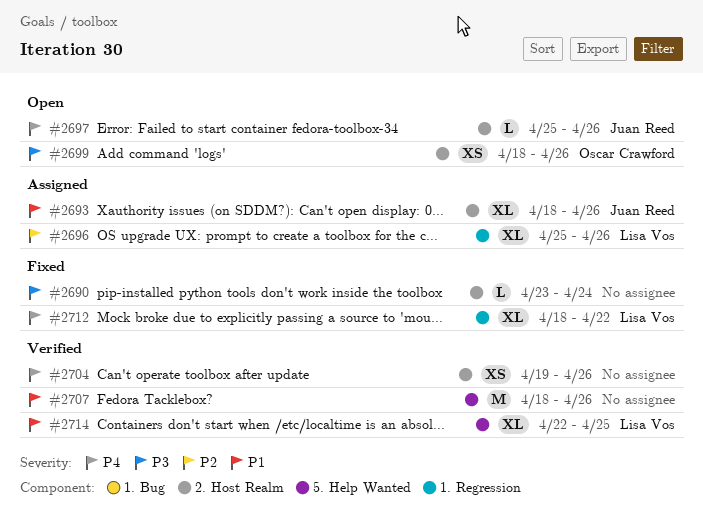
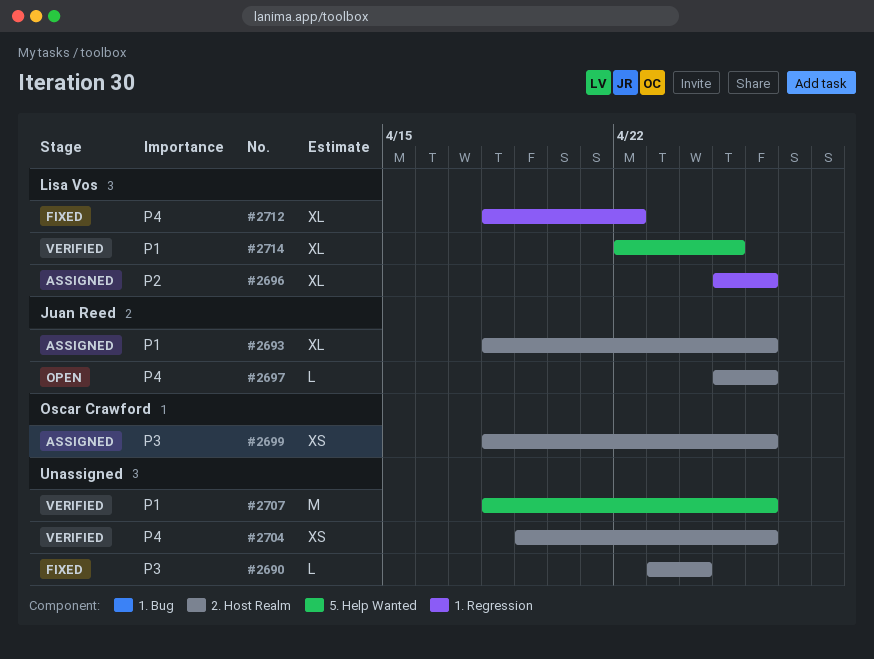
#2699, status: Open -> Assigned

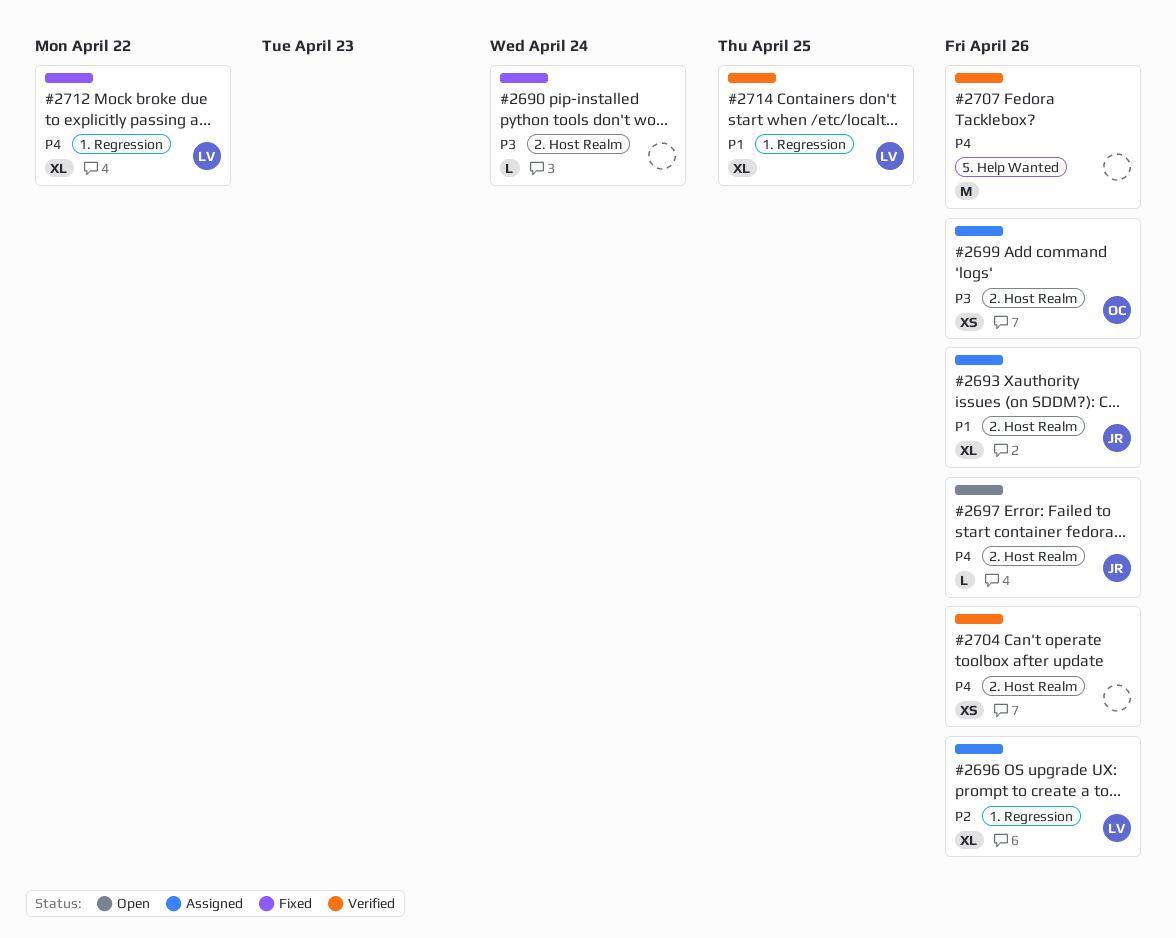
#2707, priority: P1 -> P4
#2714, label: 5. Help Wanted -> 1. Regression

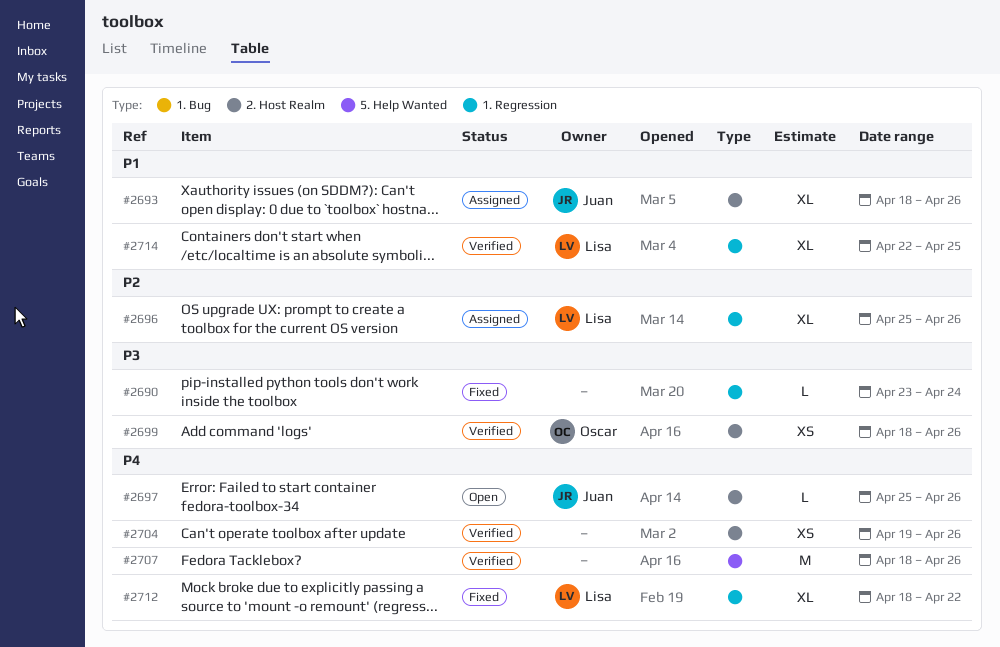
#2690, label: 2. Host Realm -> 1. Regression
#2699, status: Assigned -> Verified

